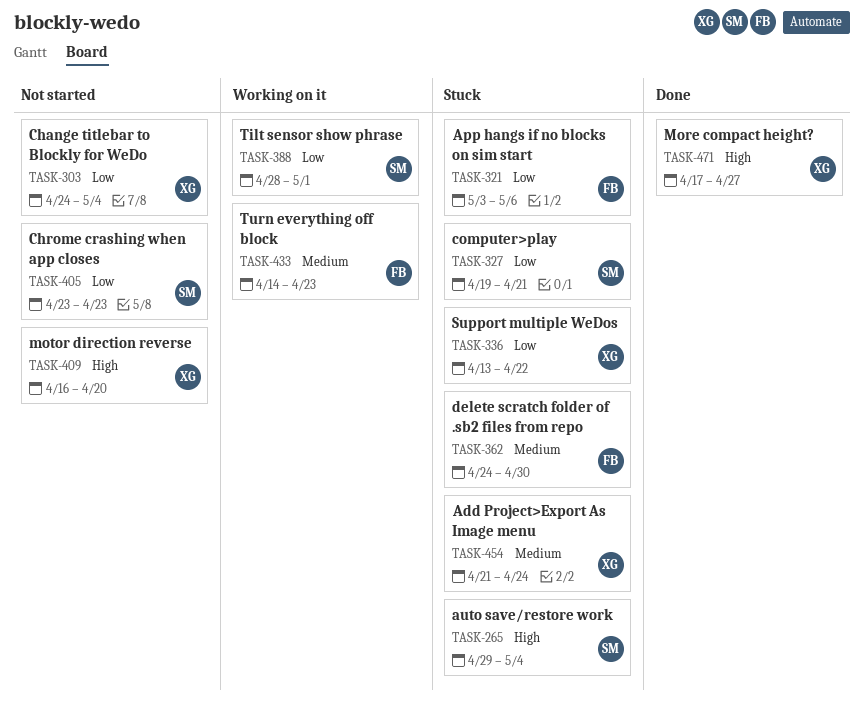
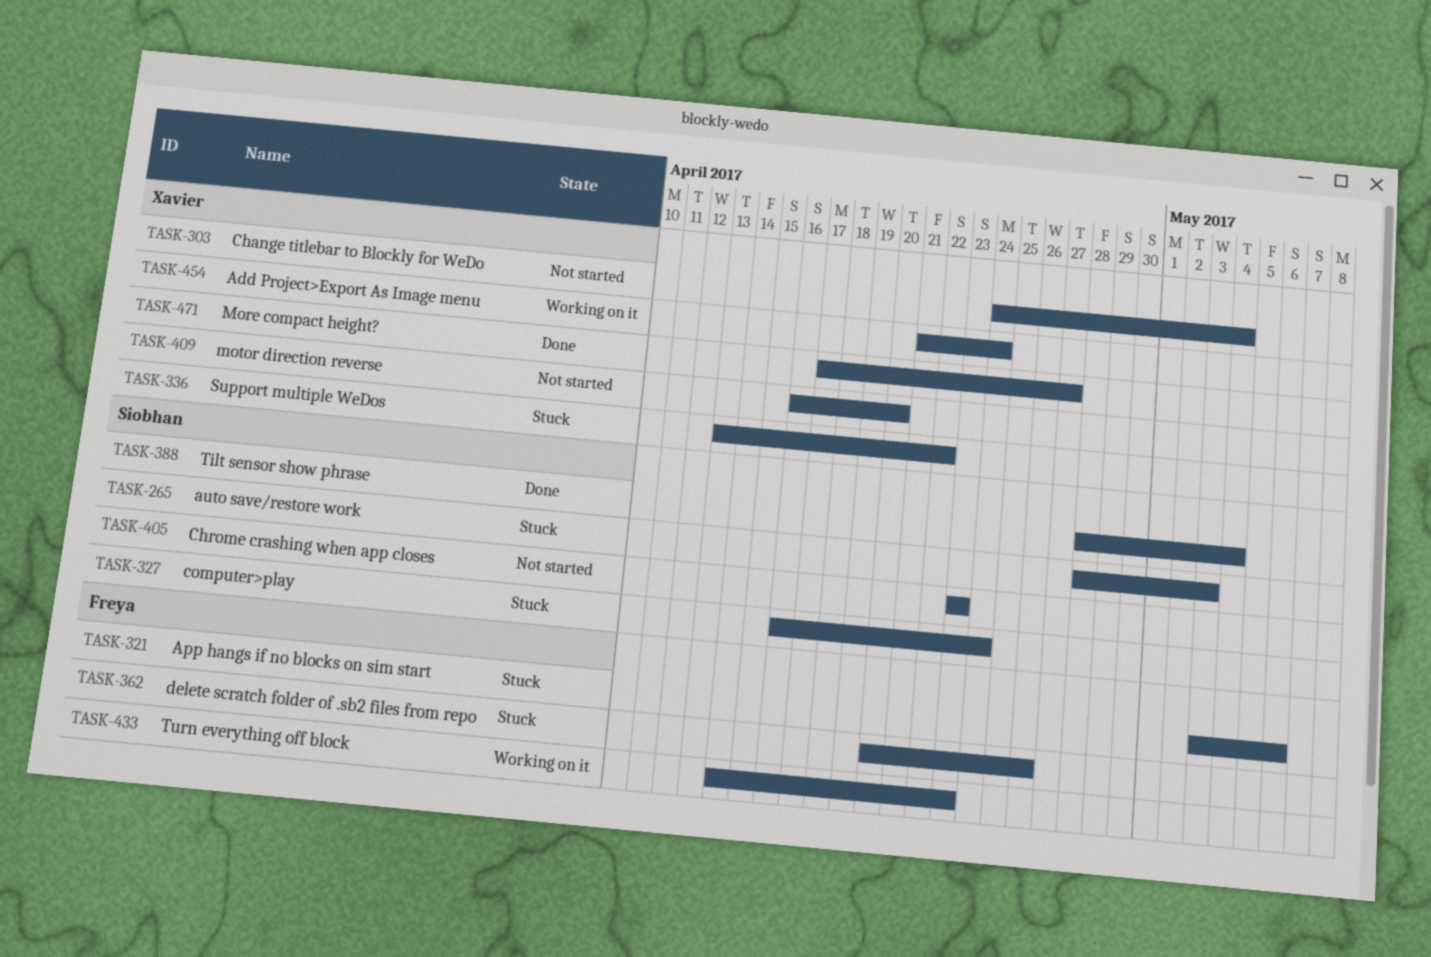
TASK-265, start: Apr 29 -> Apr 28
TASK-265, due: May 4 -> May 3
TASK-327, start: Apr 19 -> Apr 16
TASK-327, due: Apr 21 -> Apr 24
TASK-362, start: Apr 24 -> Apr 20
TASK-362, due: Apr 30 -> Apr 26
TASK-388, status: Working on it -> Done
TASK-388, due: May 1 -> May 4
TASK-454, status: Stuck -> Working on it

